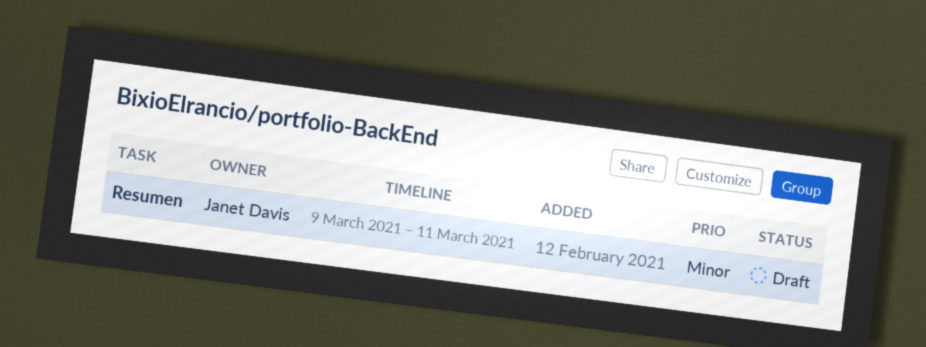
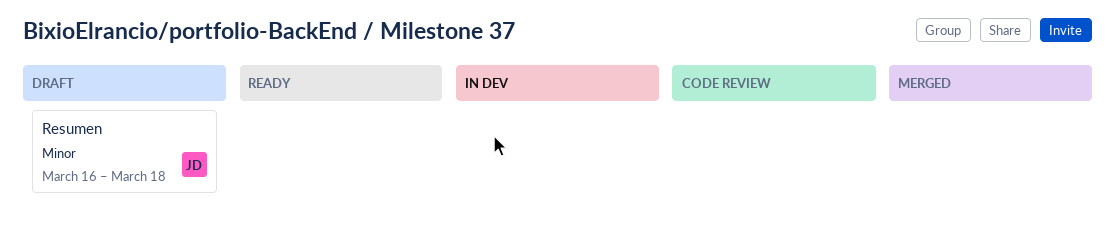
Resumen, start: Mar 9 -> Mar 16
Resumen, due: Mar 11 -> Mar 18

